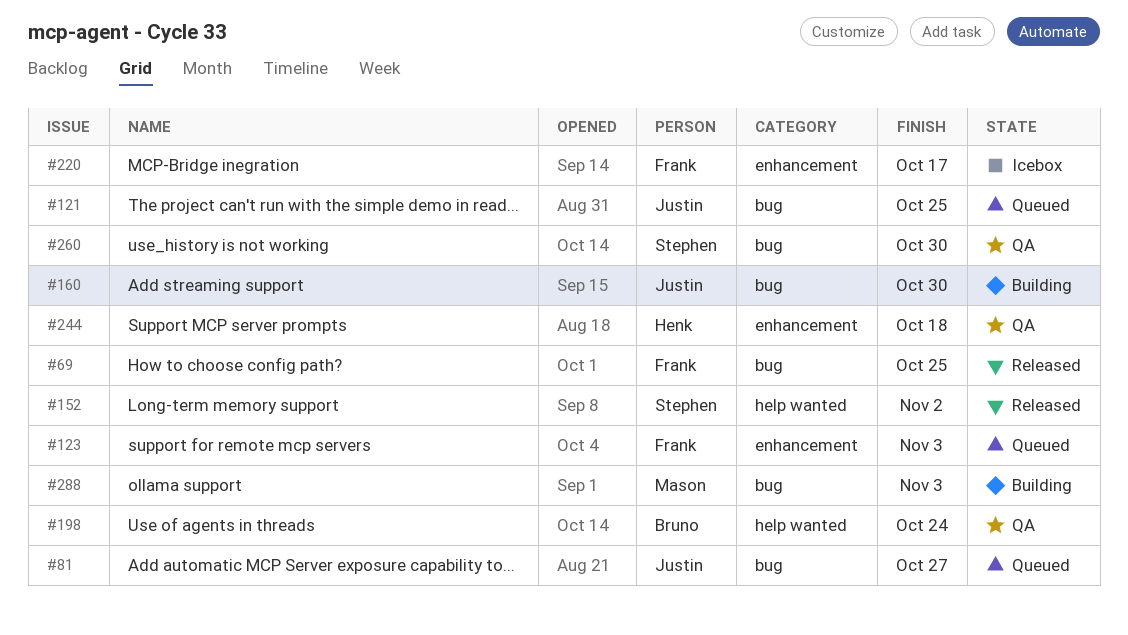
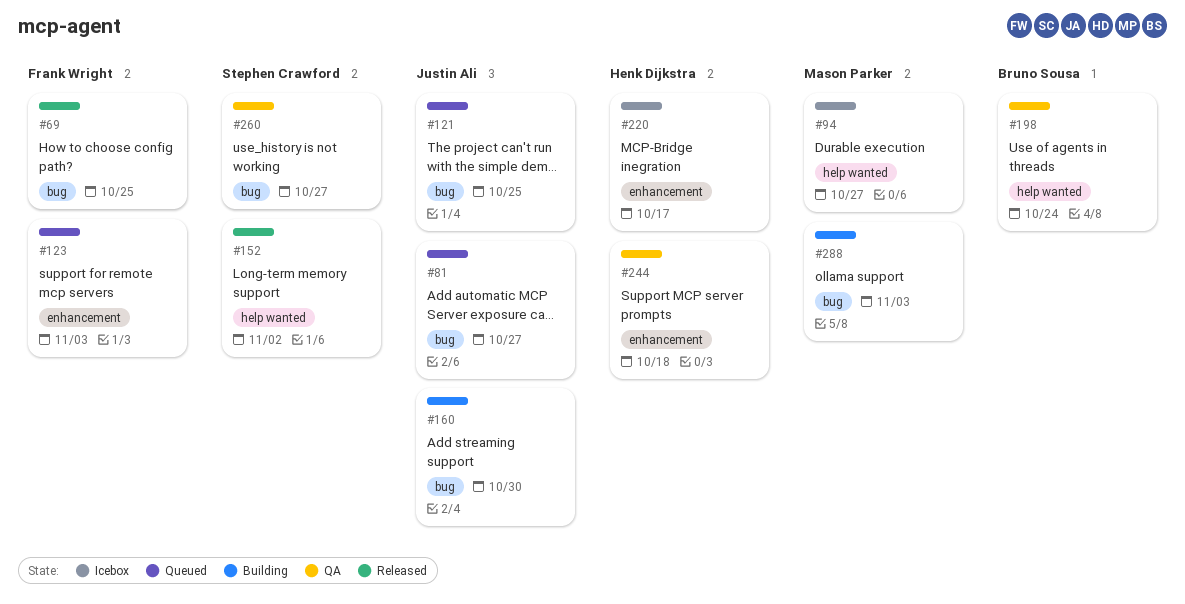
#94: none -> present
#220, owner: Frank Wright -> Henk Dijkstra
#260, due: Oct 30 -> Oct 27

